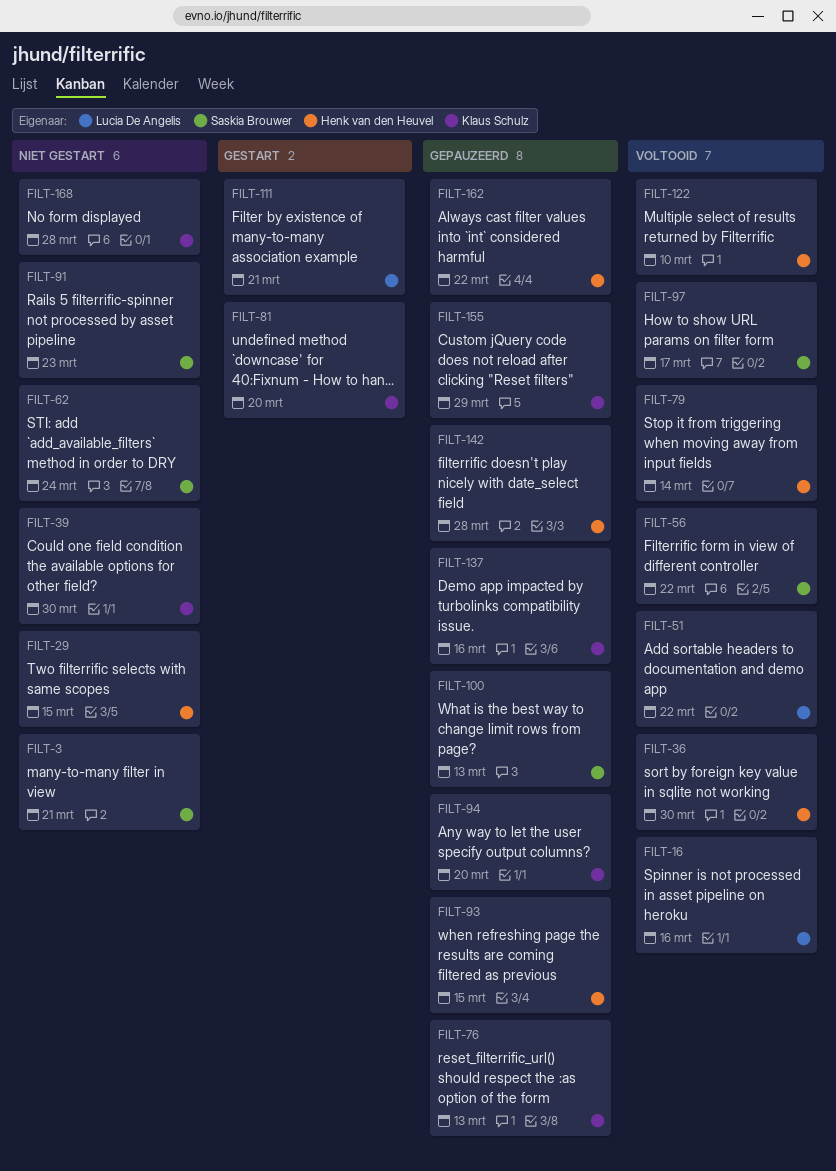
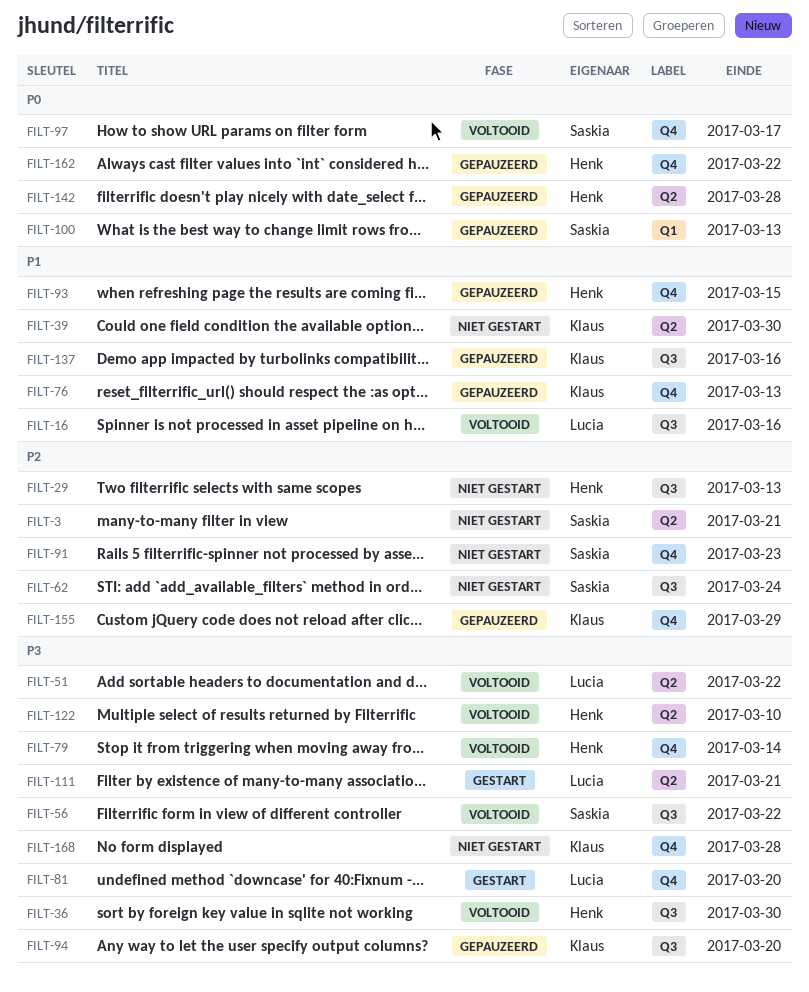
FILT-29, due: Mar 15 -> Mar 13
FILT-81, owner: Klaus Schulz -> Lucia De Angelis

